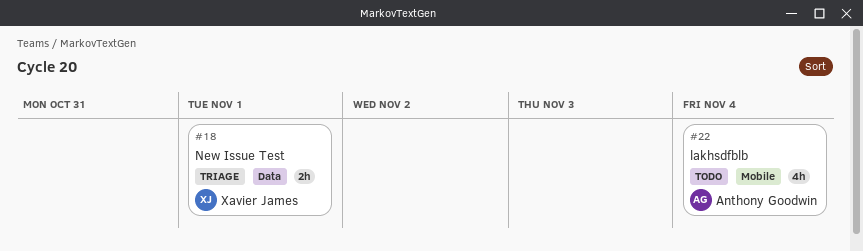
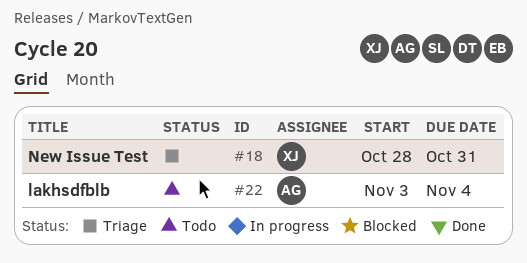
#18, due: Nov 1 -> Oct 31

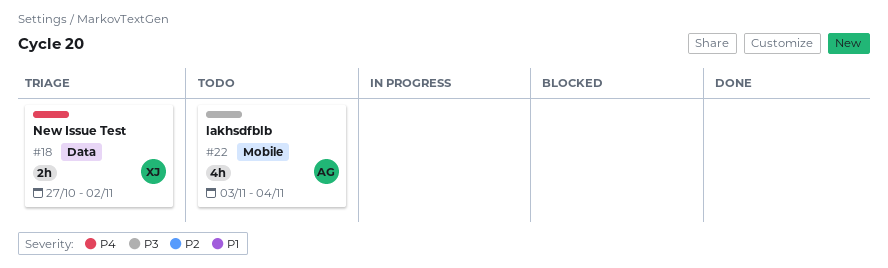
#18, start: Oct 28 -> Oct 27
#18, due: Oct 31 -> Nov 2

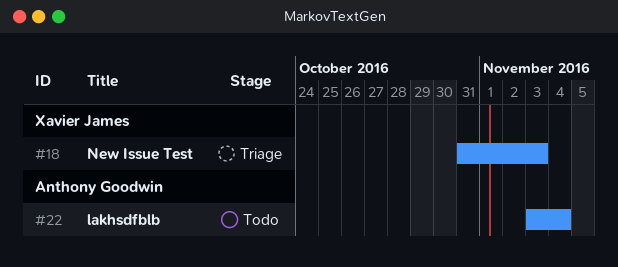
#18, start: Oct 27 -> Oct 31
#18, due: Nov 2 -> Nov 3

